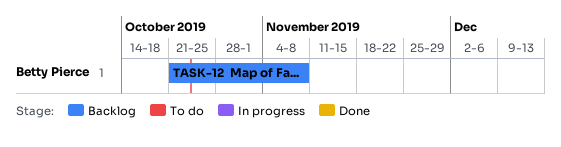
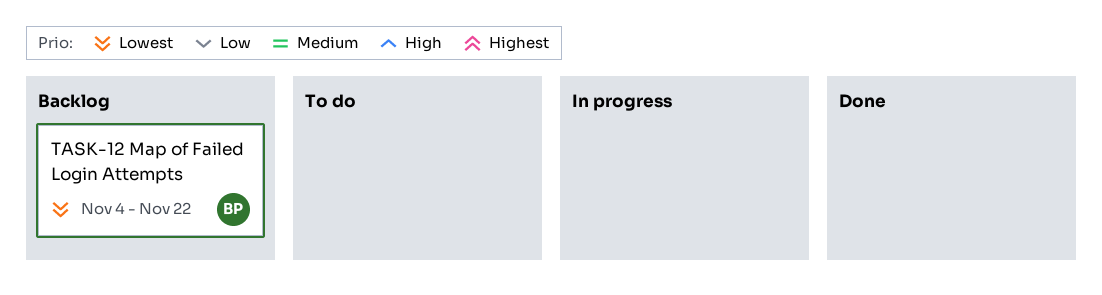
TASK-12, start: Oct 21 -> Nov 4
TASK-12, due: Nov 8 -> Nov 22

